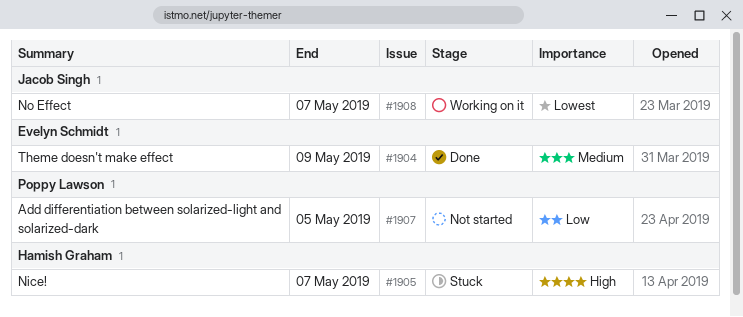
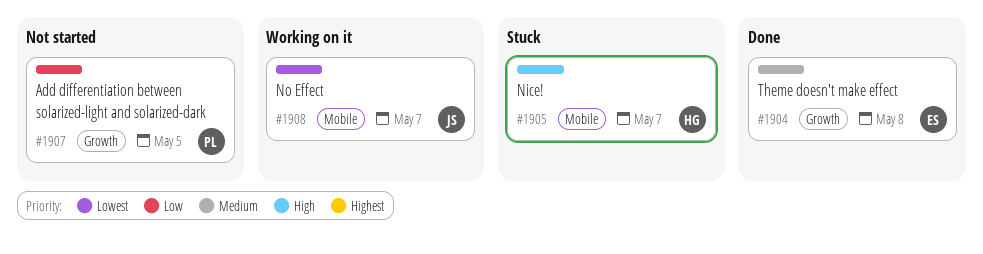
#1904, due: May 9 -> May 8

